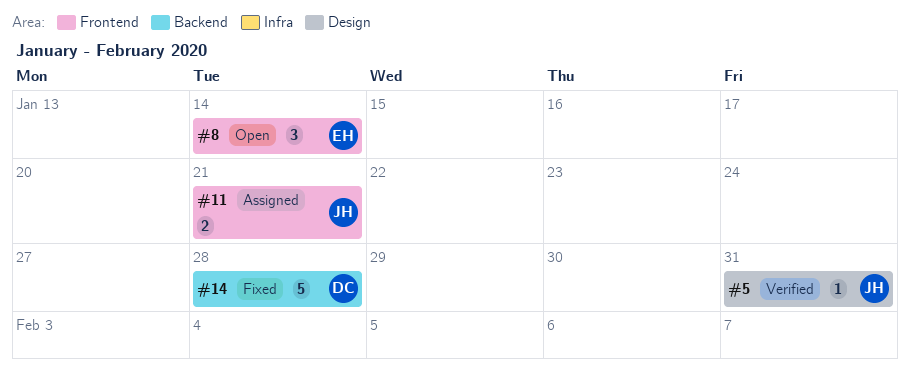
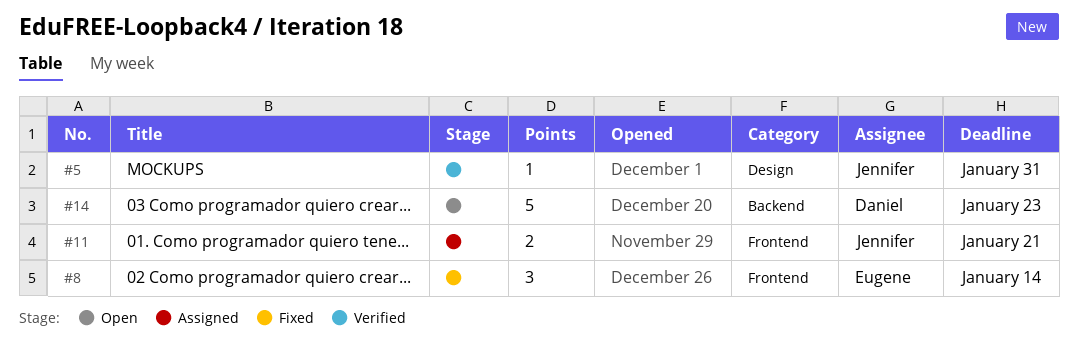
#8, status: Open -> Fixed
#14, status: Fixed -> Open
#14, due: Jan 28 -> Jan 23

